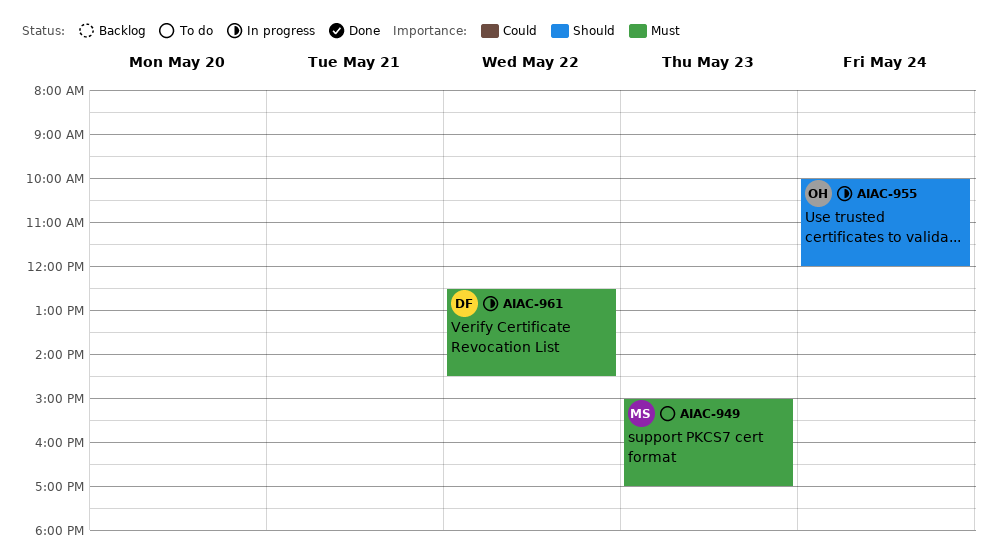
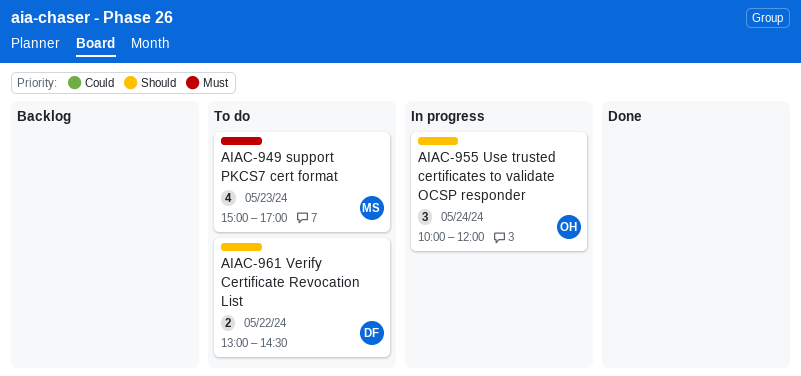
AIAC-961, status: In progress -> To do
AIAC-961, priority: Must -> Should
AIAC-961, begins: 12:30 -> 13:00

